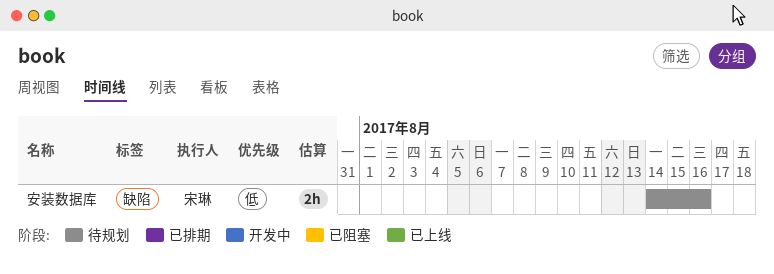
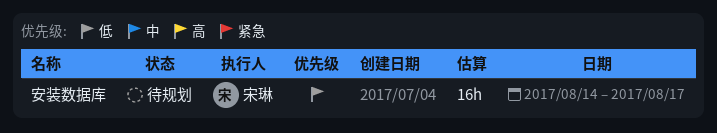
安装数据库, estimate: 2h -> 16h
安装数据库, due: Aug 16 -> Aug 17

